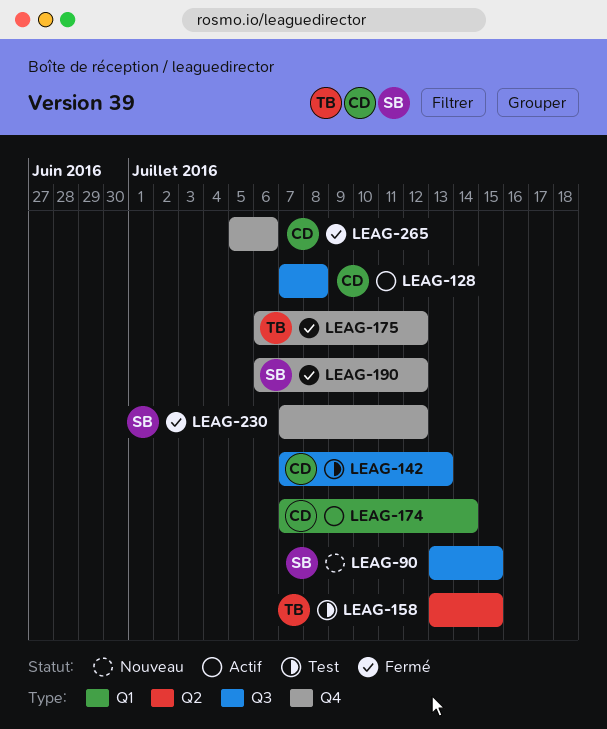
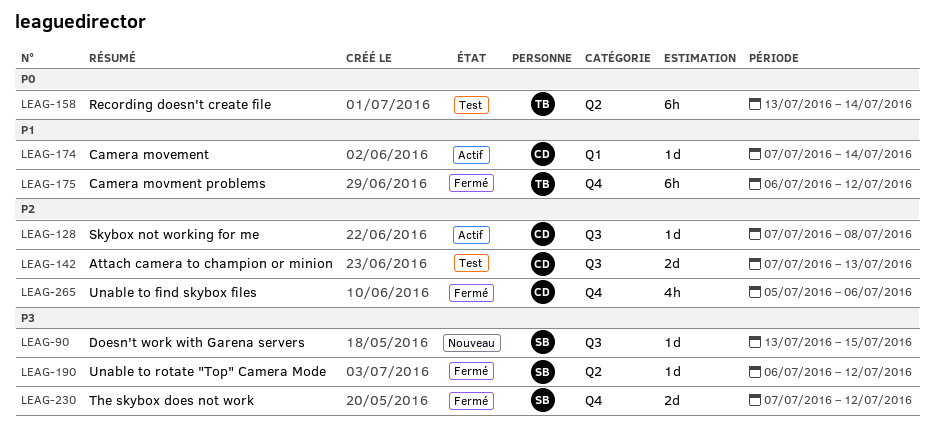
LEAG-158, due: Jul 15 -> Jul 14
LEAG-190, label: Q4 -> Q2

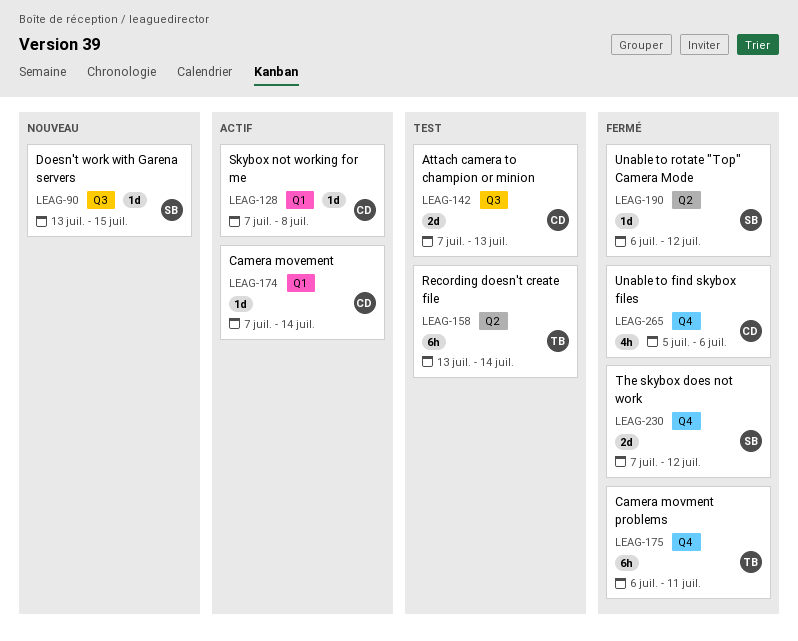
LEAG-128, label: Q3 -> Q1
LEAG-175, due: Jul 12 -> Jul 11

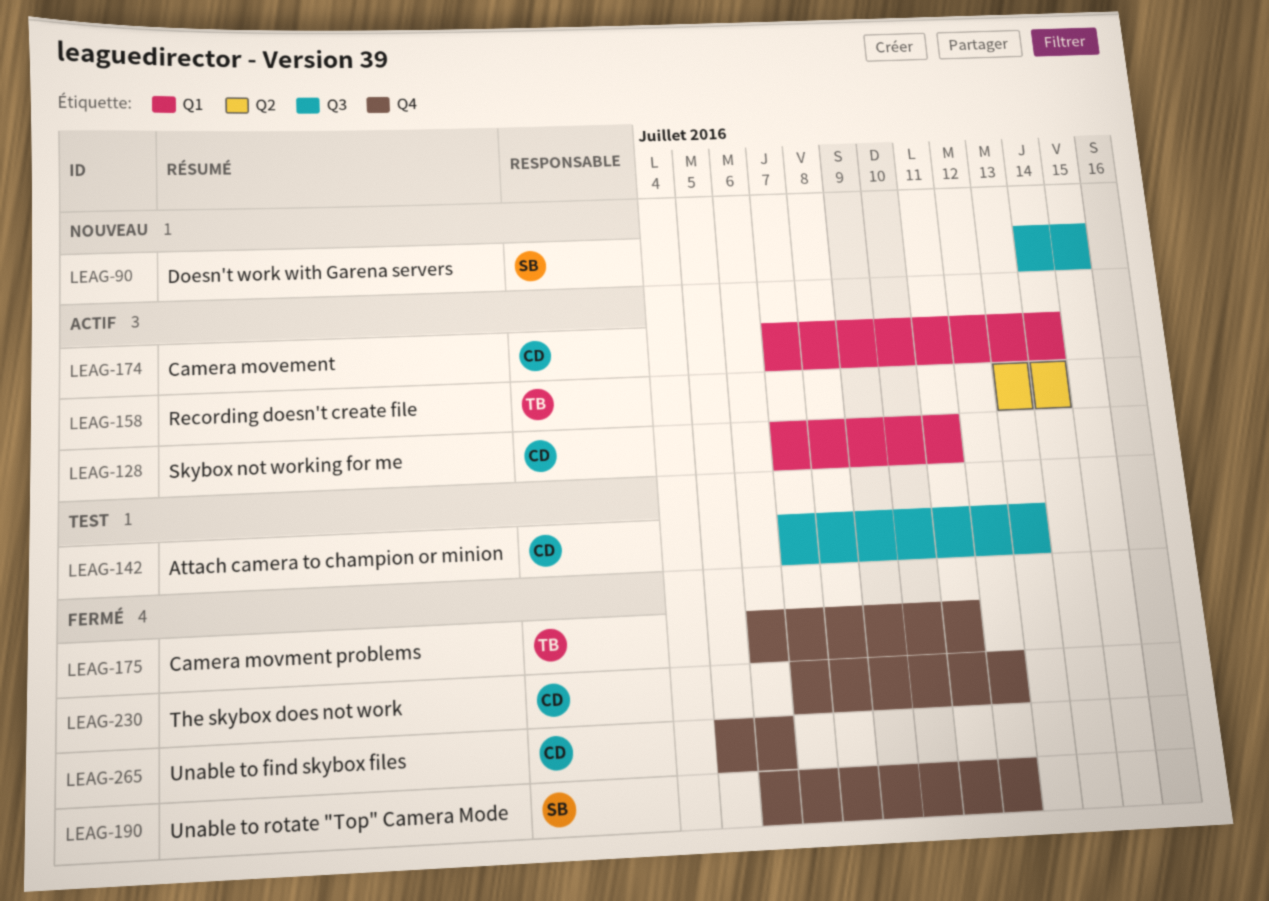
LEAG-90, start: Jul 13 -> Jul 14
LEAG-128, due: Jul 8 -> Jul 11
LEAG-158, status: Test -> Actif
LEAG-190, label: Q2 -> Q4
LEAG-230, owner: SB -> CD

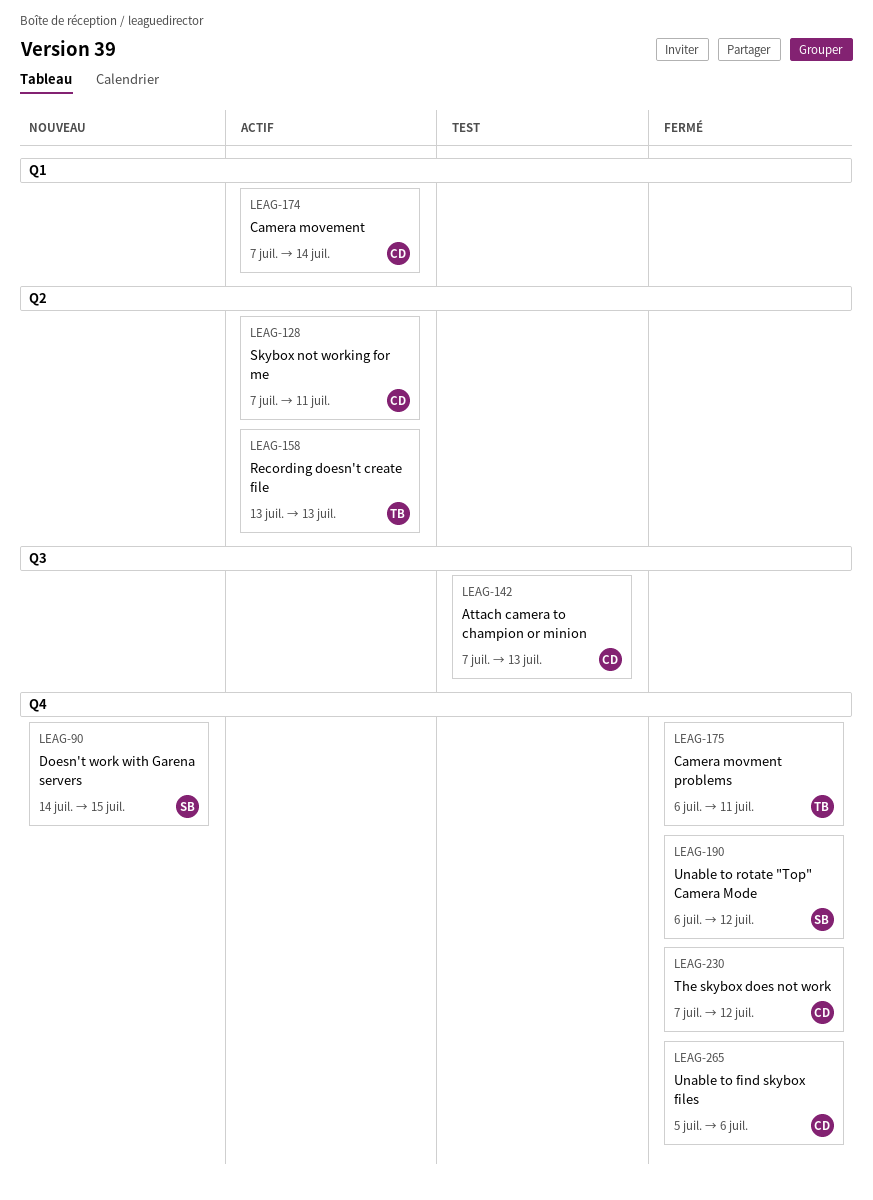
LEAG-90, label: Q3 -> Q4
LEAG-128, label: Q1 -> Q2
LEAG-158, due: Jul 14 -> Jul 13

